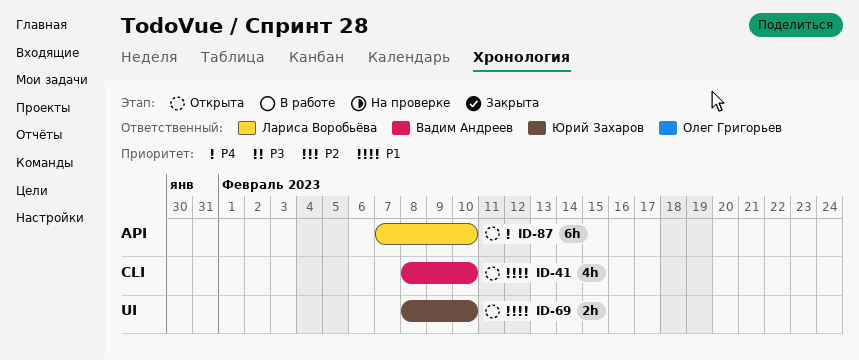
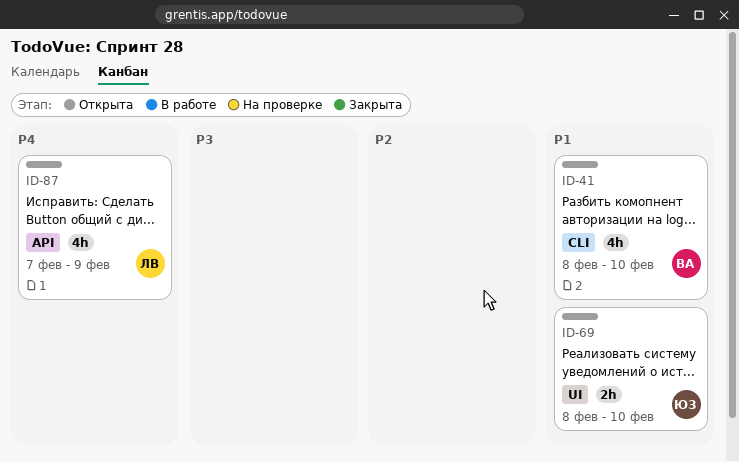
ID-87, estimate: 6h -> 4h
ID-87, due: Feb 10 -> Feb 9

